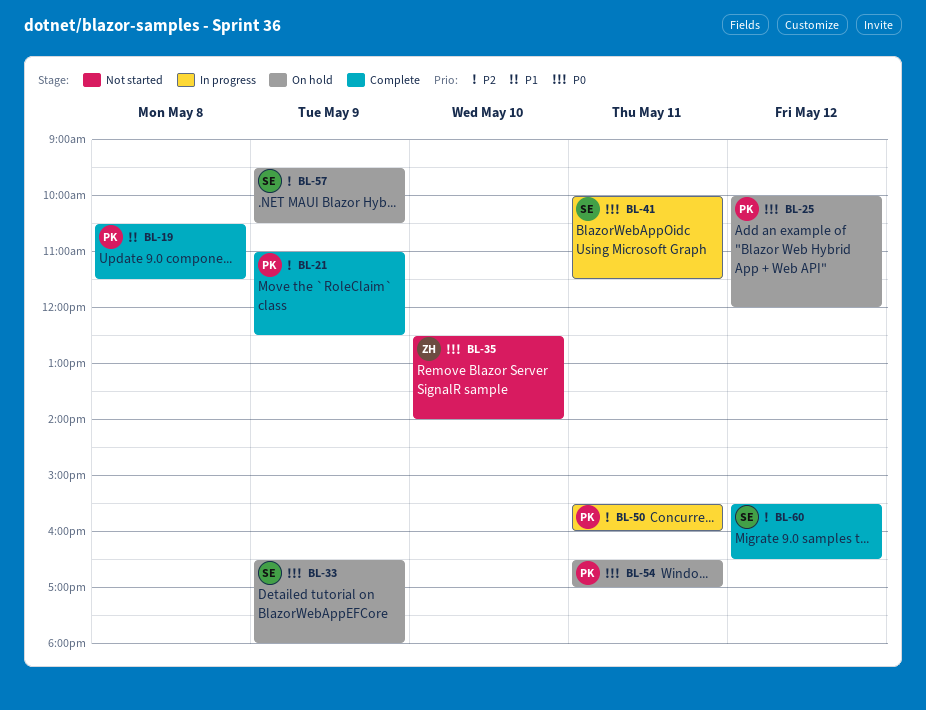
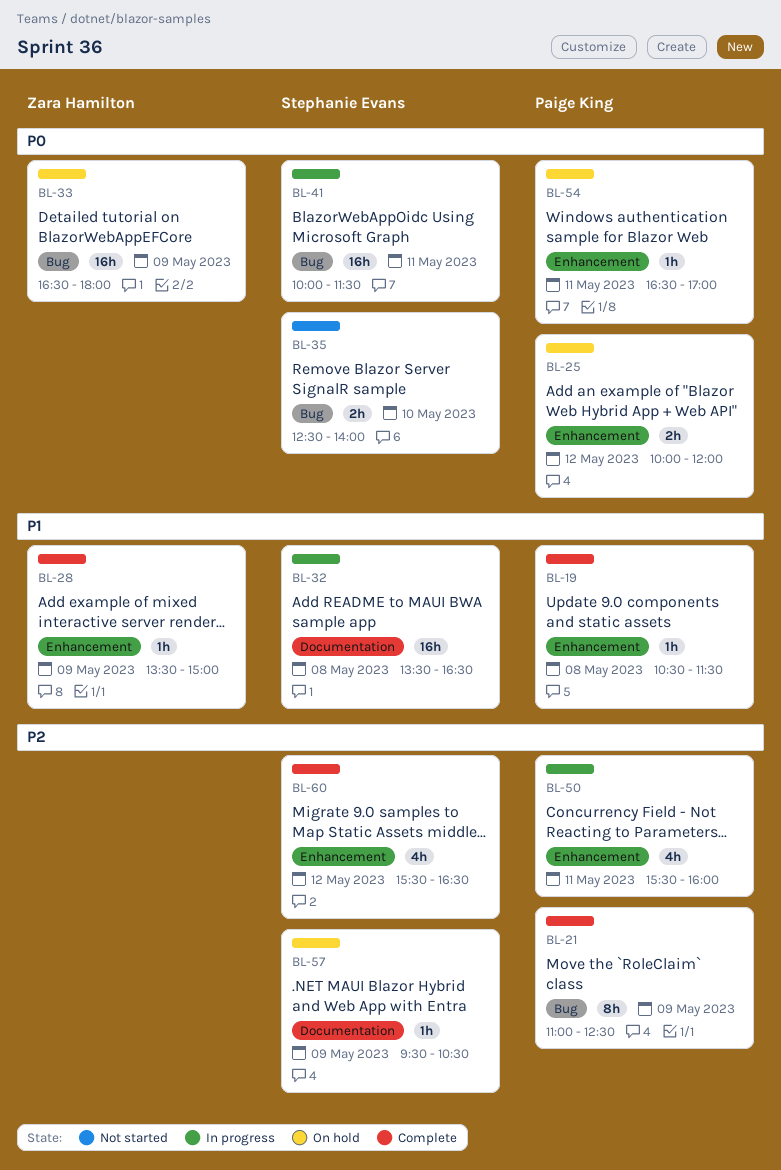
BL-28: none -> present
BL-32: none -> present
BL-33, owner: Stephanie Evans -> Zara Hamilton
BL-35, owner: Zara Hamilton -> Stephanie Evans

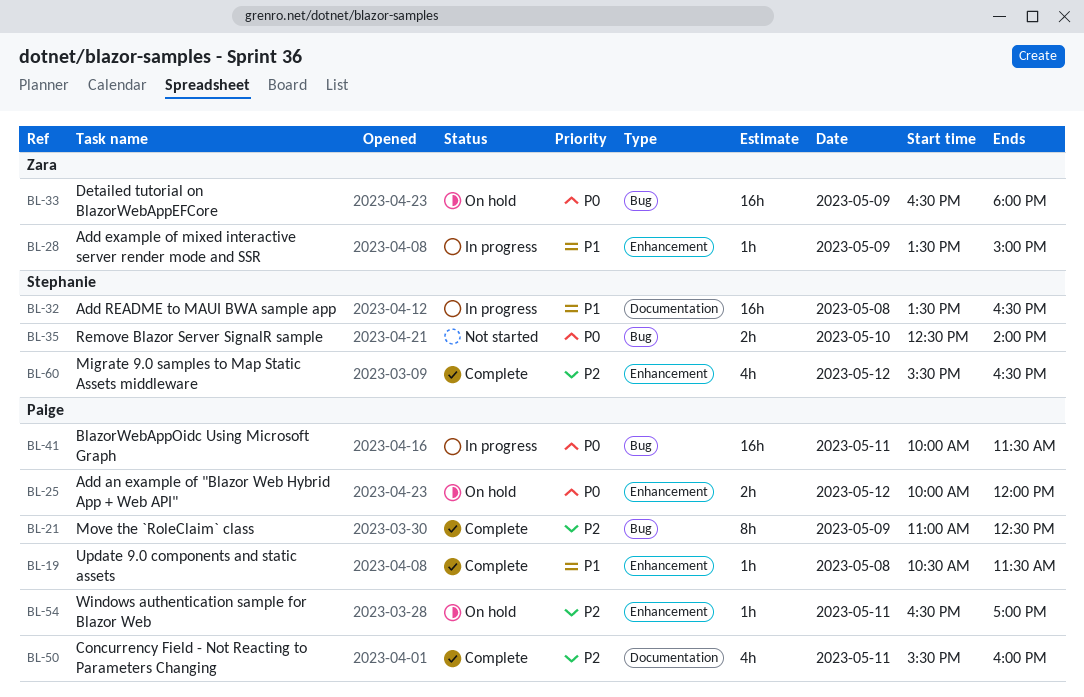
BL-28, status: Complete -> In progress
BL-41, owner: Stephanie Evans -> Paige King
BL-50, status: In progress -> Complete
BL-50, label: Enhancement -> Documentation
BL-54, priority: P0 -> P2
BL-57: present -> none

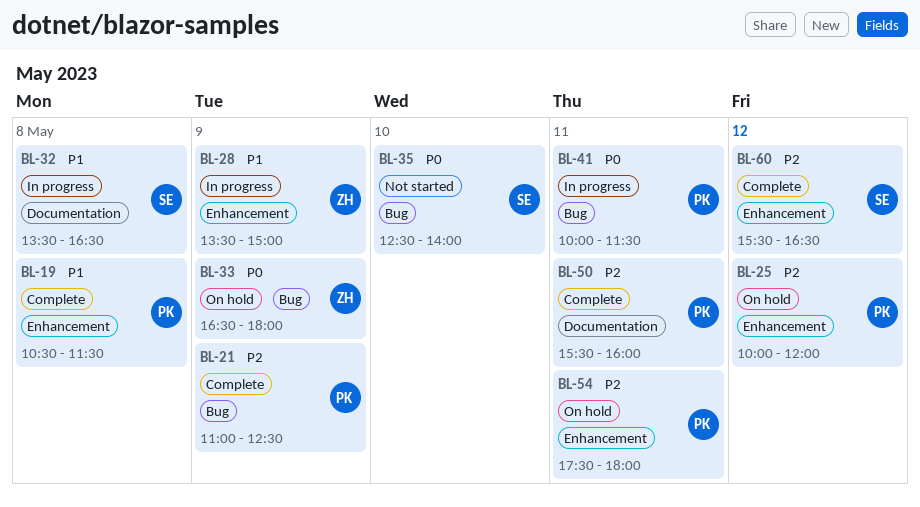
BL-25, priority: P0 -> P2
BL-54, begins: 16:30 -> 17:30
BL-54, ends: 17:00 -> 18:00

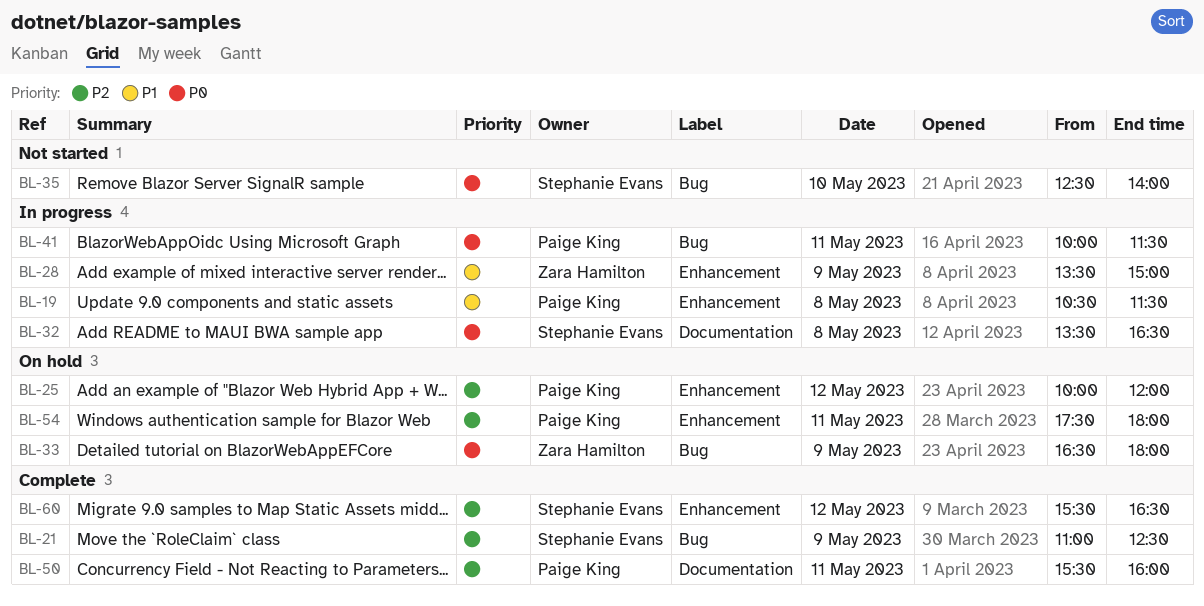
BL-19, status: Complete -> In progress
BL-21, owner: Paige King -> Stephanie Evans
BL-32, priority: P1 -> P0

